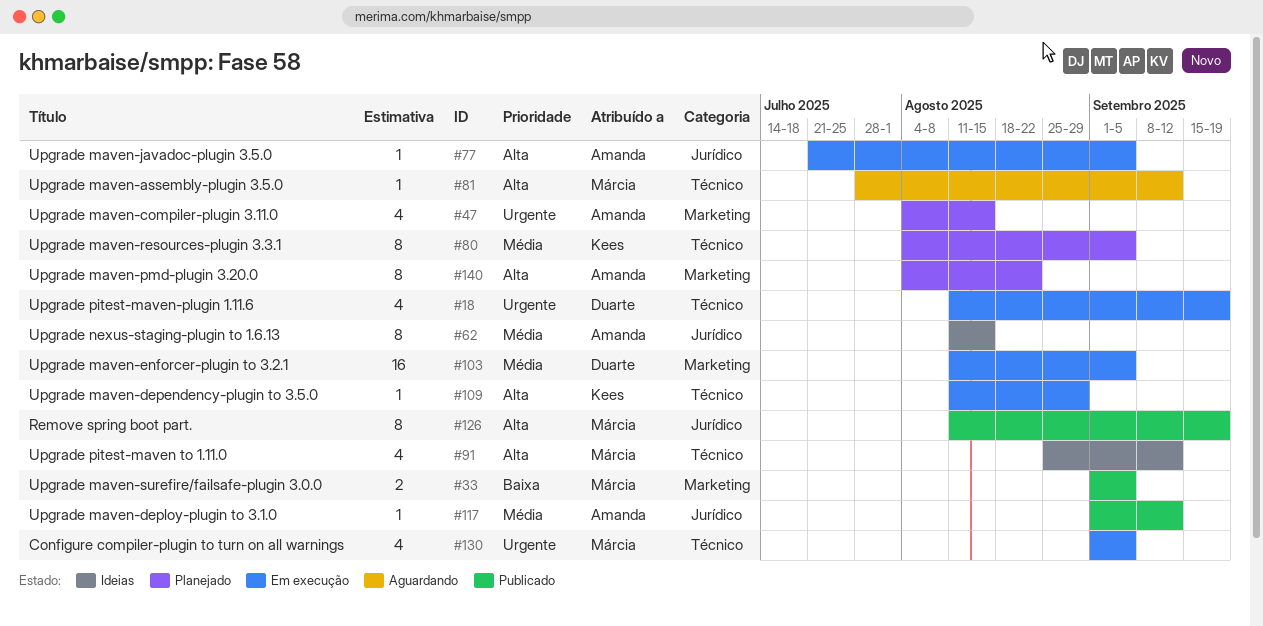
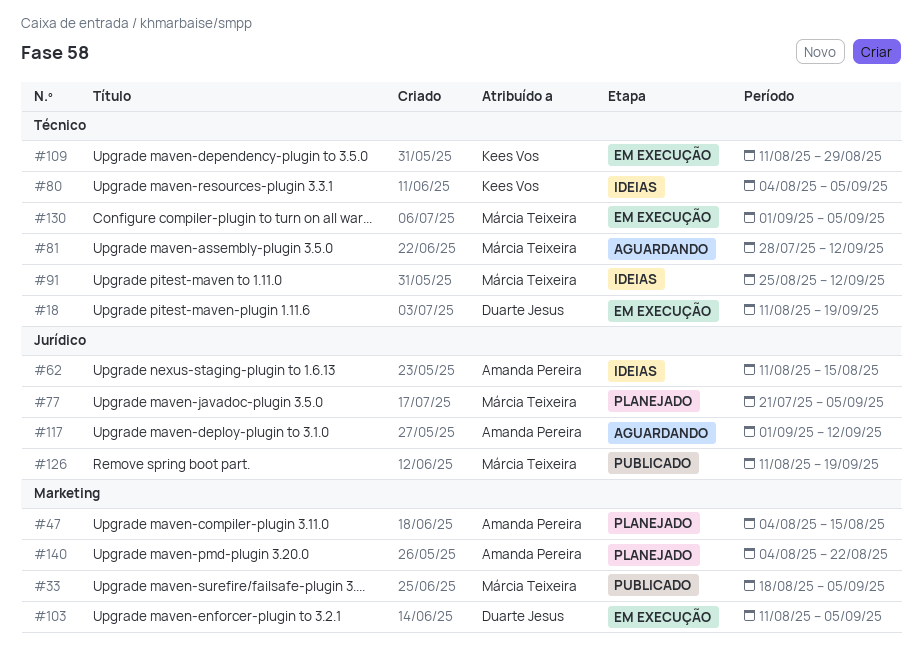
#33, start: Sep 1 -> Aug 18
#77, status: Em execução -> Planejado
#77, owner: Amanda Pereira -> Márcia Teixeira
#80, status: Planejado -> Ideias
#117, status: Publicado -> Aguardando

